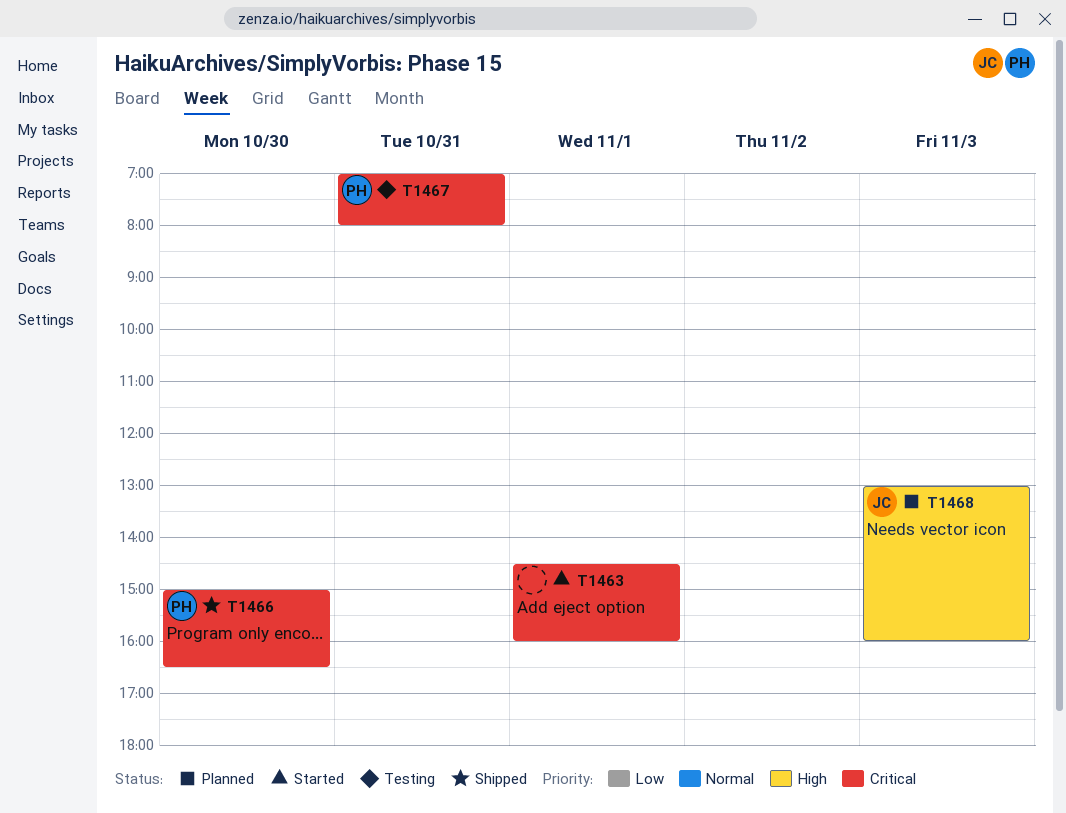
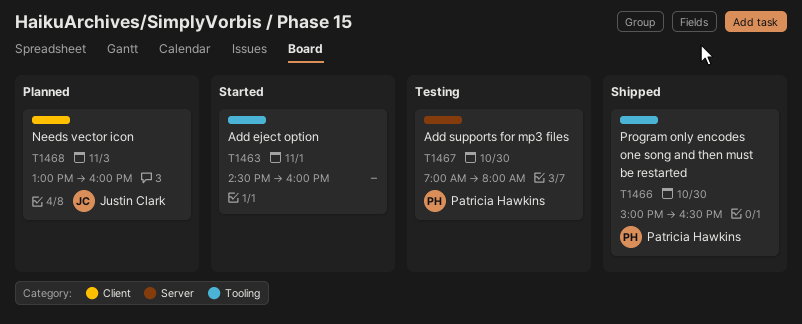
T1467, day: Oct 31 -> Oct 30

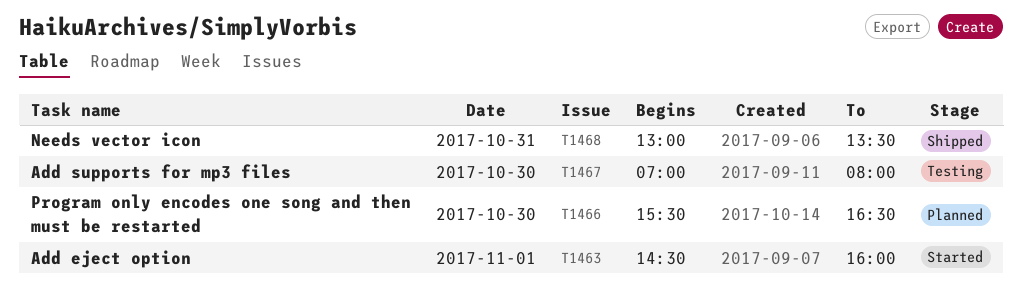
T1466, status: Shipped -> Planned
T1466, begins: 15:00 -> 15:30
T1468, status: Planned -> Shipped
T1468, day: Nov 3 -> Oct 31
T1468, ends: 16:00 -> 13:30

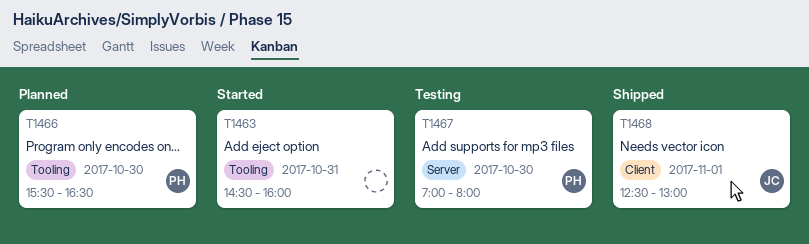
T1463, day: Nov 1 -> Oct 31
T1468, day: Oct 31 -> Nov 1
T1468, begins: 13:00 -> 12:30
T1468, ends: 13:30 -> 13:00

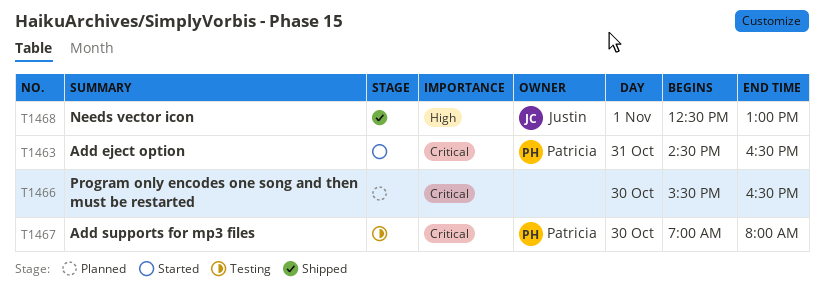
T1463, owner: none -> Patricia
T1463, ends: 16:00 -> 16:30
T1466, owner: Patricia -> none

